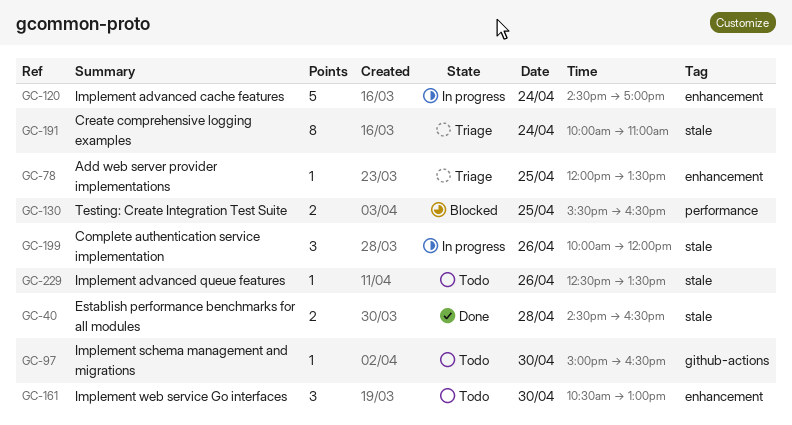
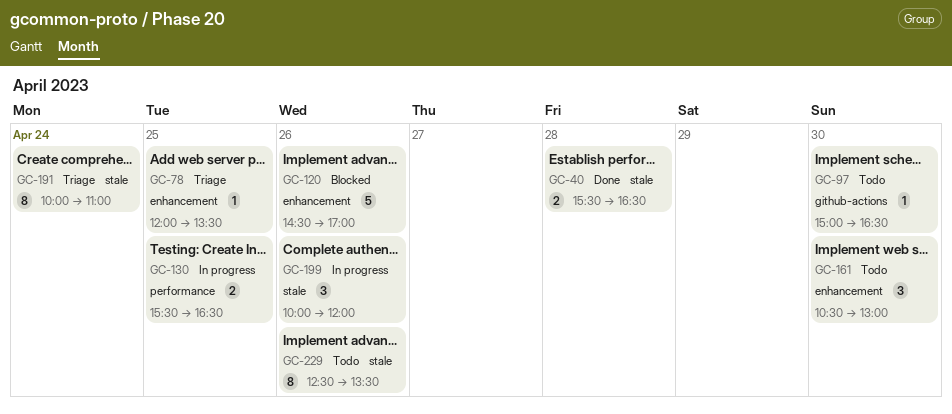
GC-40, begins: 14:30 -> 15:30
GC-120, status: In progress -> Blocked
GC-120, day: Apr 24 -> Apr 26
GC-130, status: Blocked -> In progress
GC-229, estimate: 1 -> 8

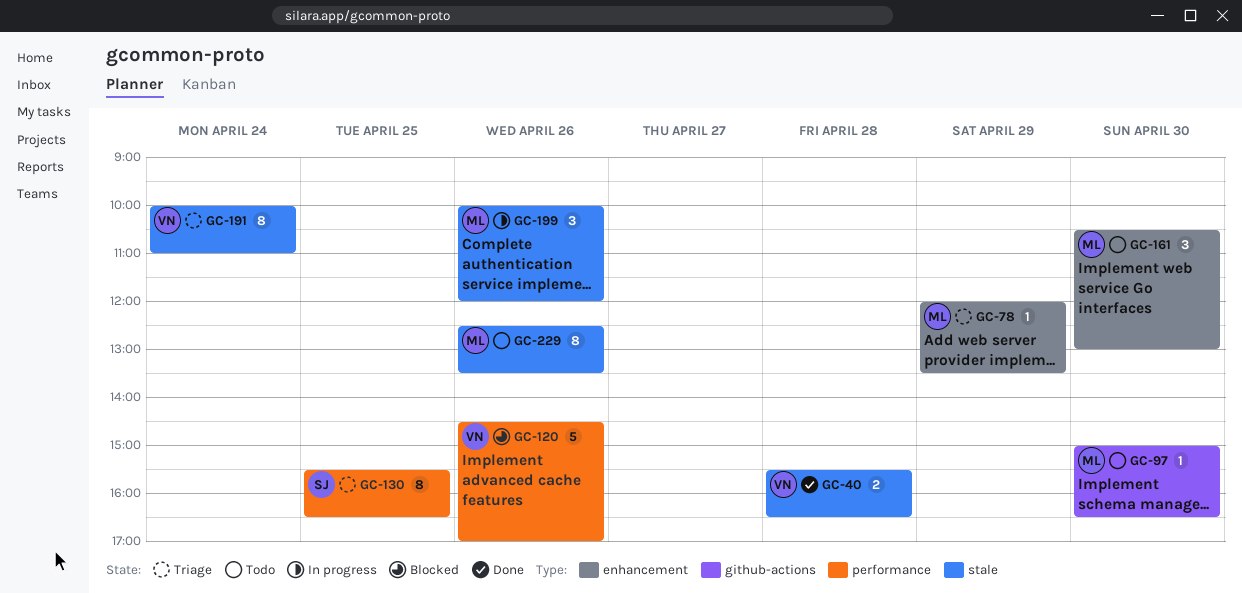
GC-78, day: Apr 25 -> Apr 29
GC-120, label: enhancement -> performance
GC-130, status: In progress -> Triage
GC-130, estimate: 2 -> 8

